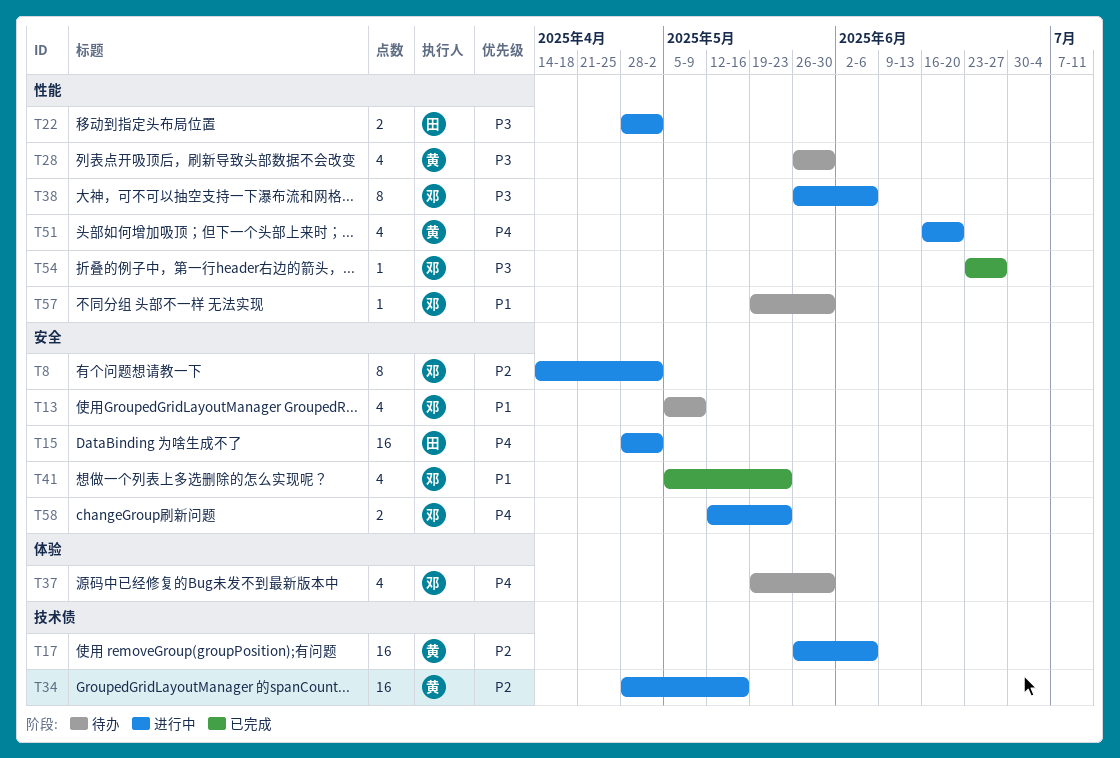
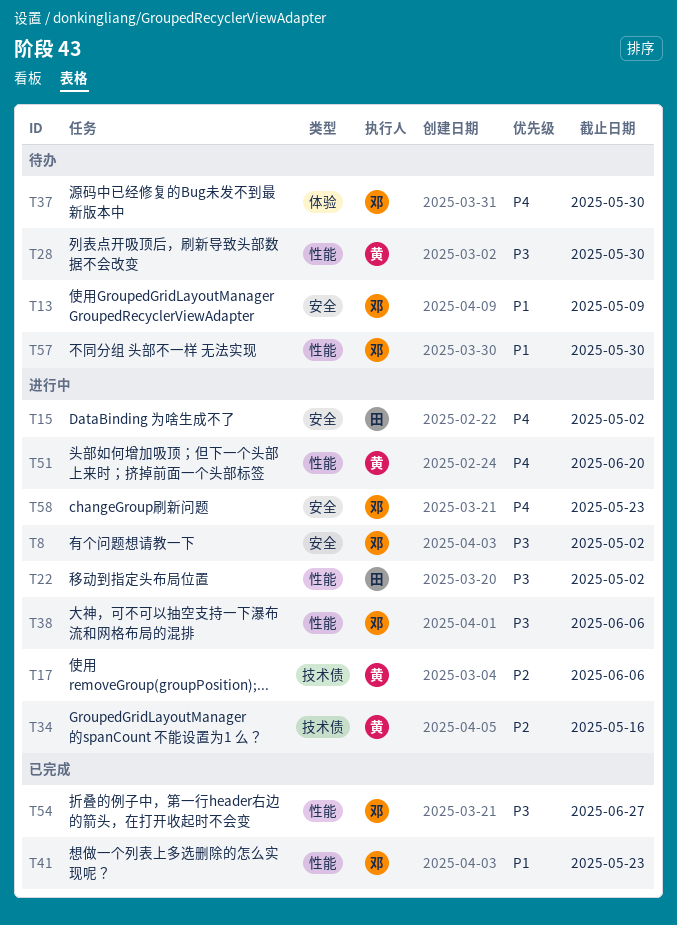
T8, priority: P2 -> P3
T41, label: 安全 -> 性能

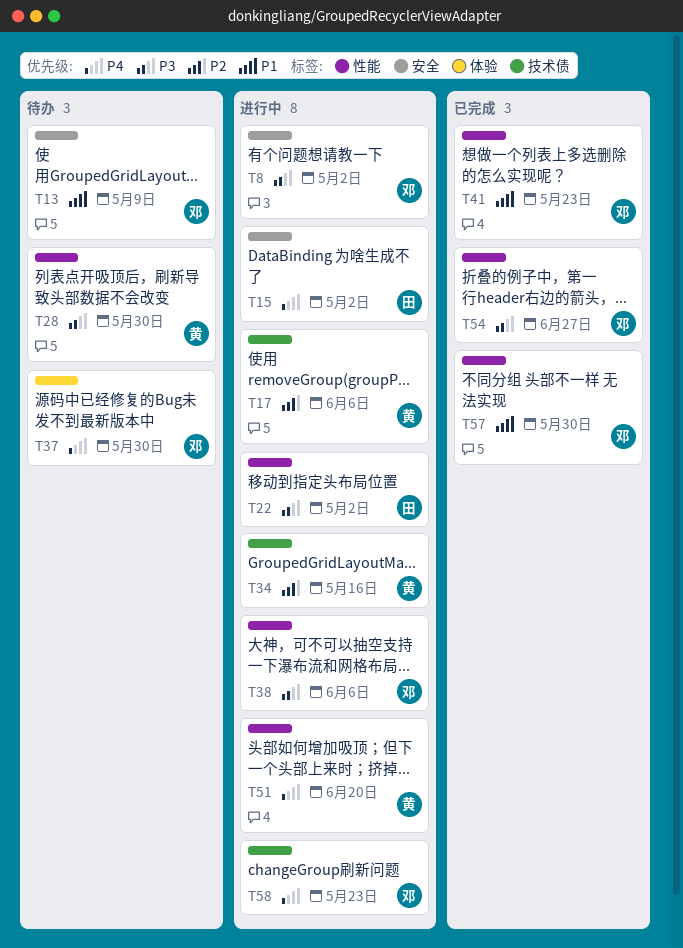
T57, status: 待办 -> 已完成
T58, label: 安全 -> 技术债

